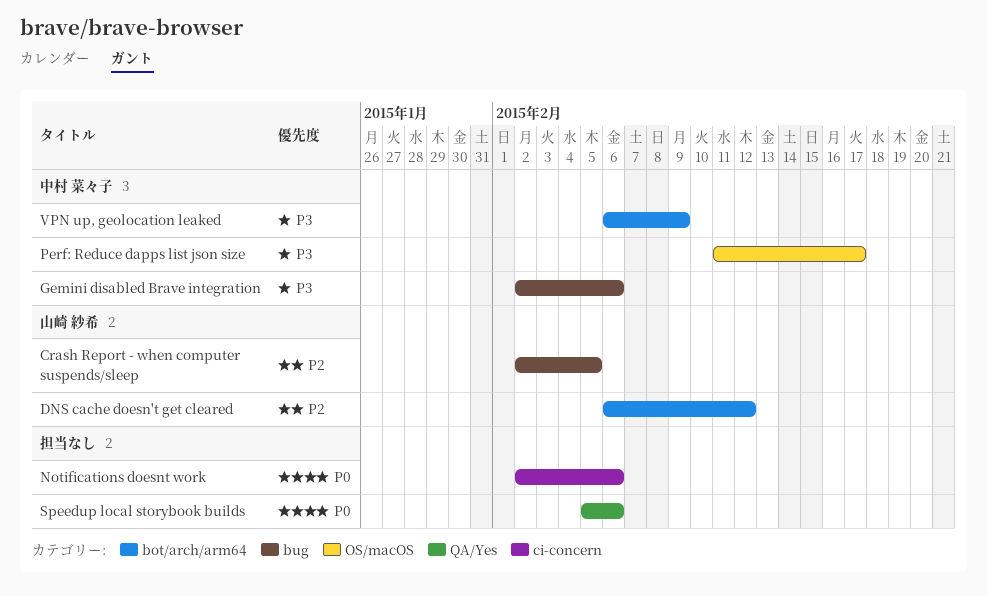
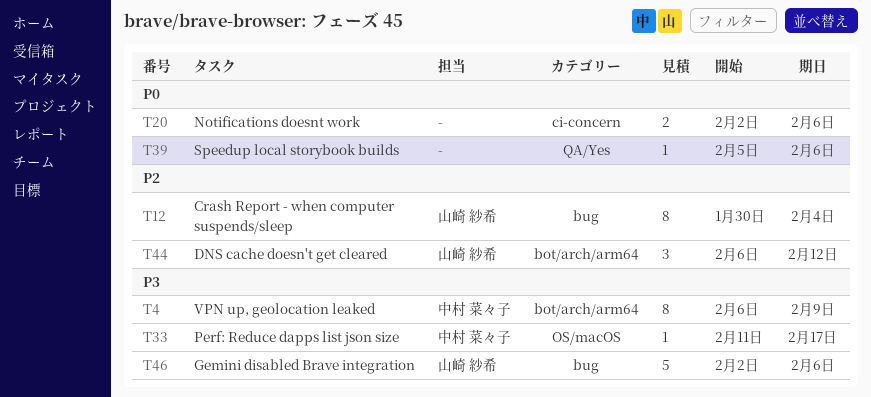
Crash Report - when computer suspends/sleep, start: Feb 2 -> Jan 30
Crash Report - when computer suspends/sleep, due: Feb 5 -> Feb 4
Gemini disabled Brave integration, owner: 中村 菜々子 -> 山崎 紗希

